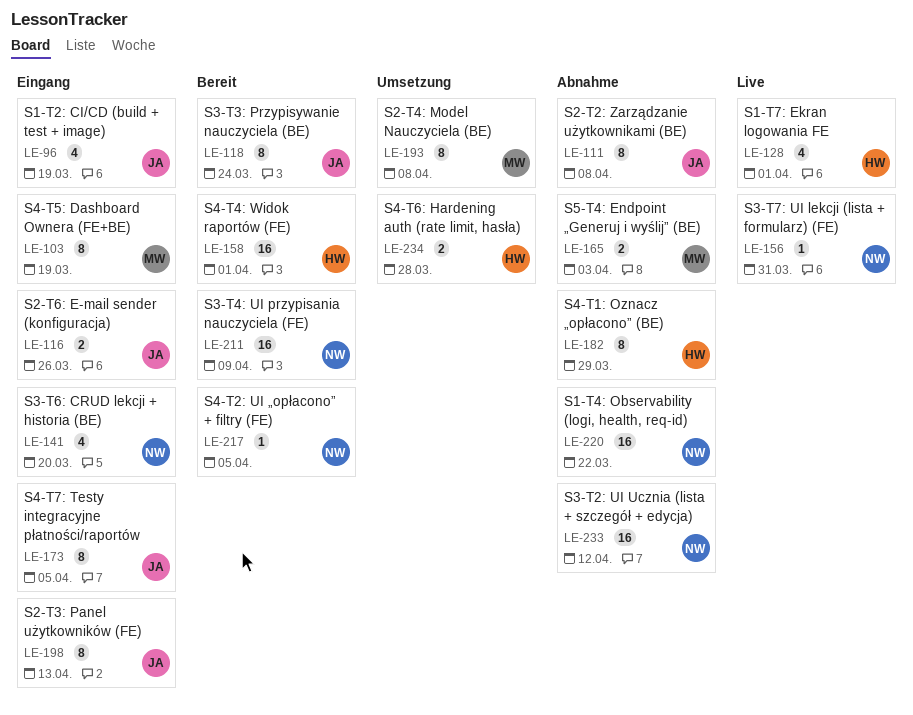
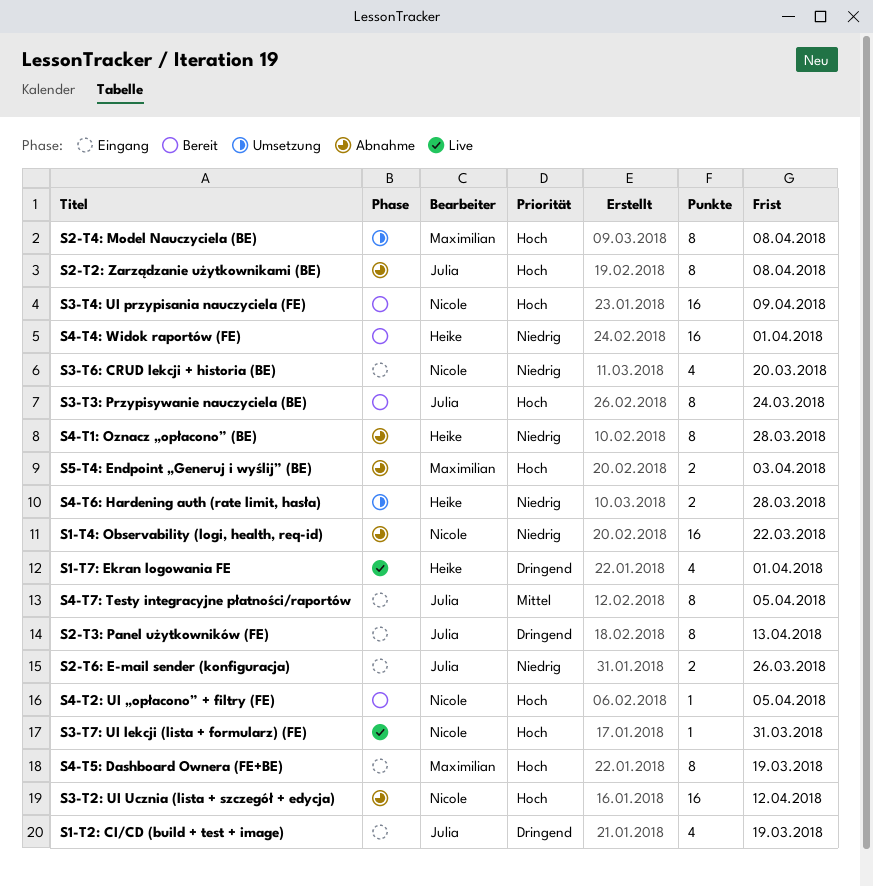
S4-T1: Oznacz „opłacono” (BE), due: Mar 29 -> Mar 28

